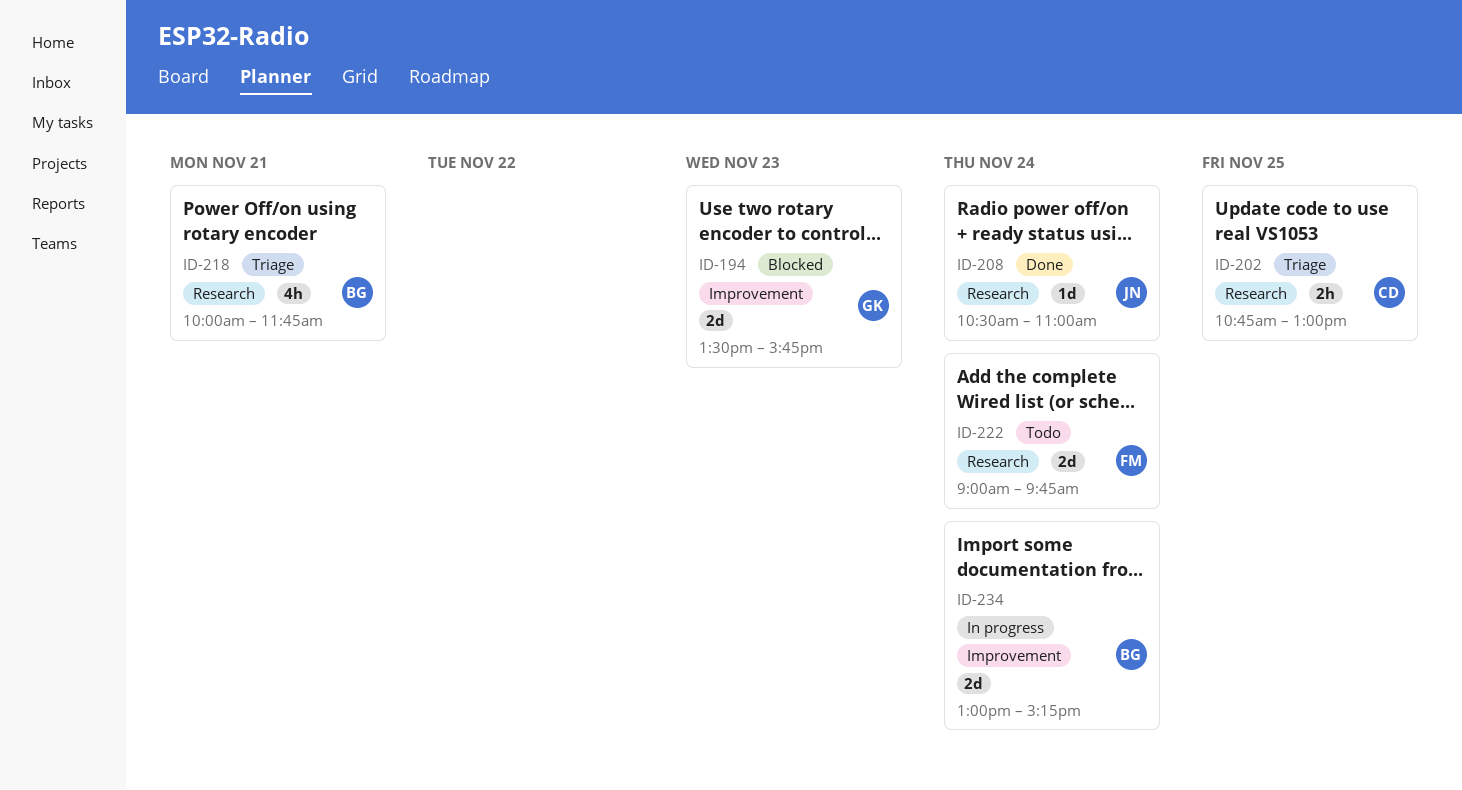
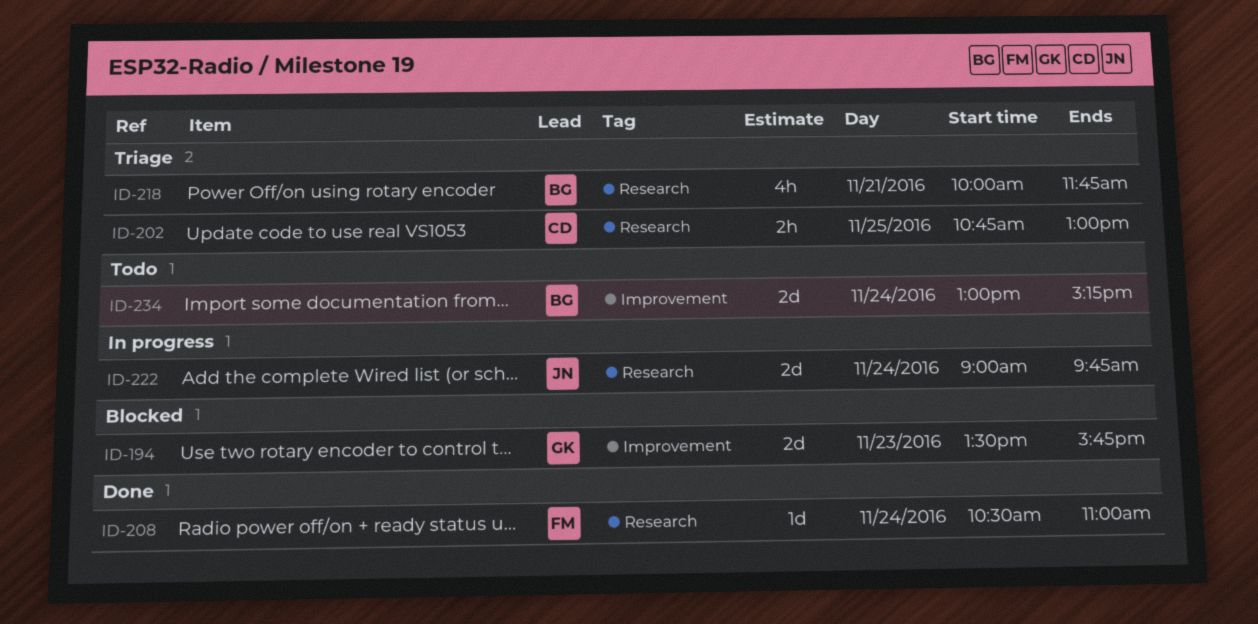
ID-208, owner: JN -> FM
ID-222, status: Todo -> In progress
ID-222, owner: FM -> JN
ID-234, status: In progress -> Todo

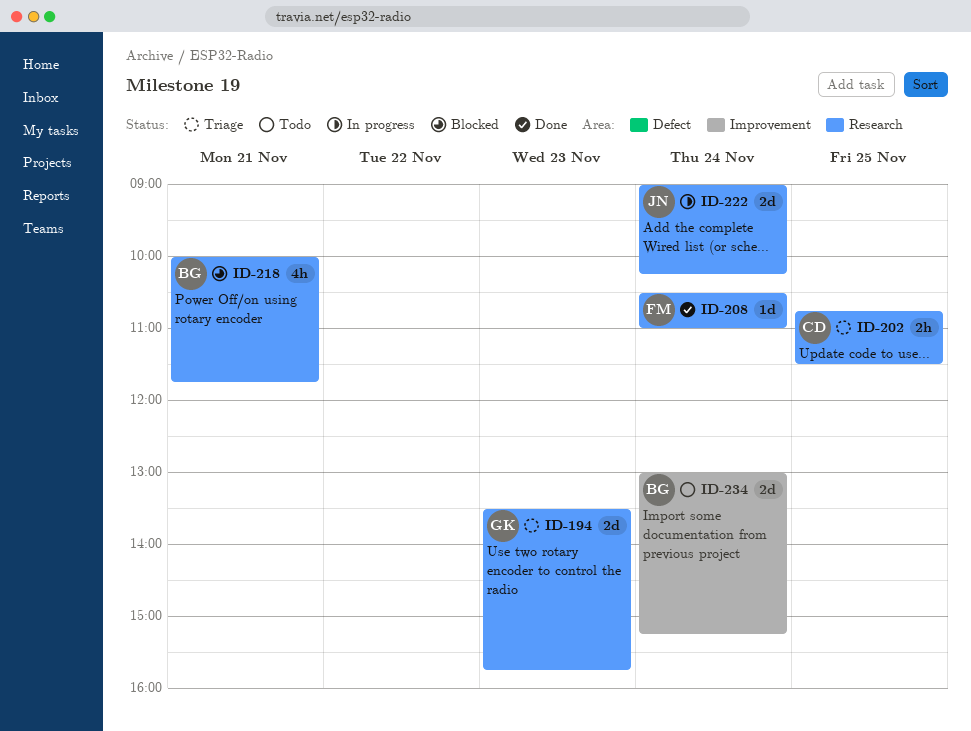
ID-194, status: Blocked -> Triage
ID-194, label: Improvement -> Research
ID-202, ends: 13:00 -> 11:30
ID-218, status: Triage -> Blocked
ID-222, ends: 09:45 -> 10:15

